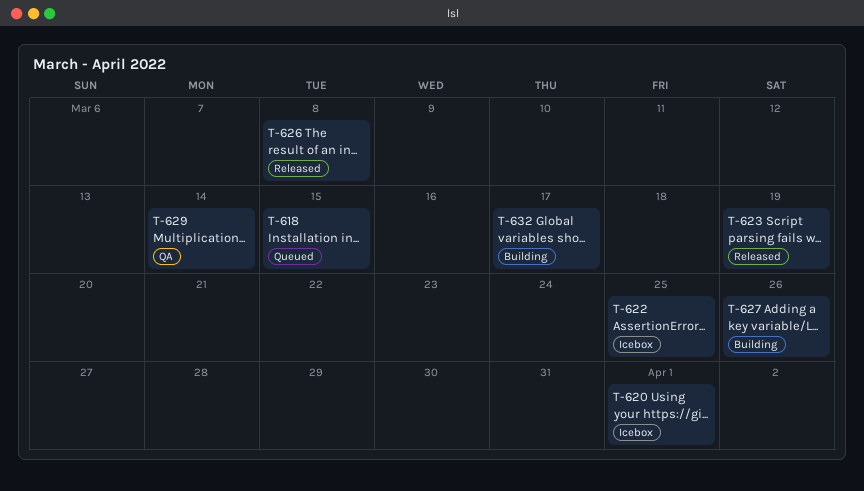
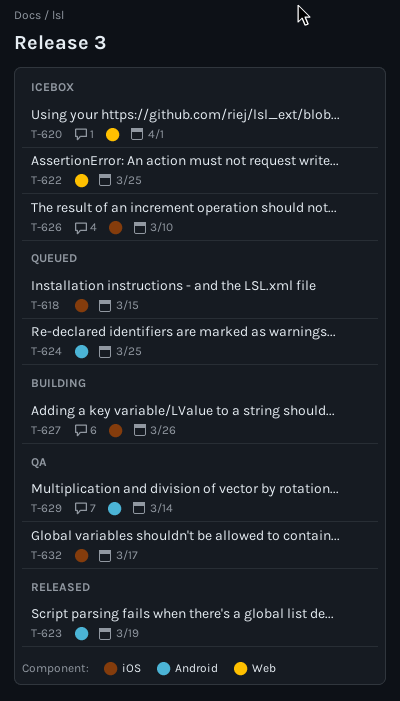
T-624: none -> present
T-626, status: Released -> Icebox
T-626, due: Mar 8 -> Mar 10
T-632, status: Building -> QA

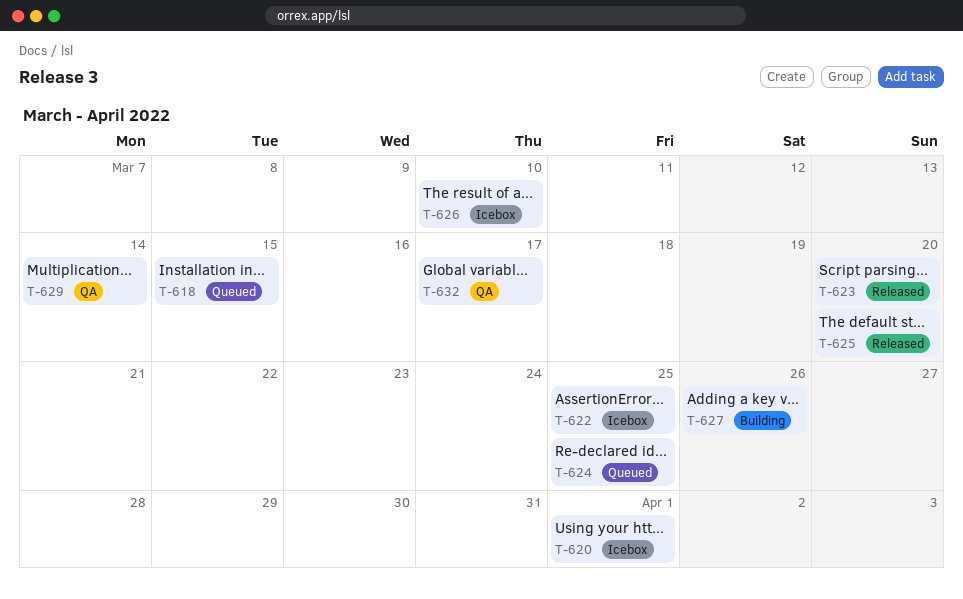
T-623, due: Mar 19 -> Mar 20
T-625: none -> present

